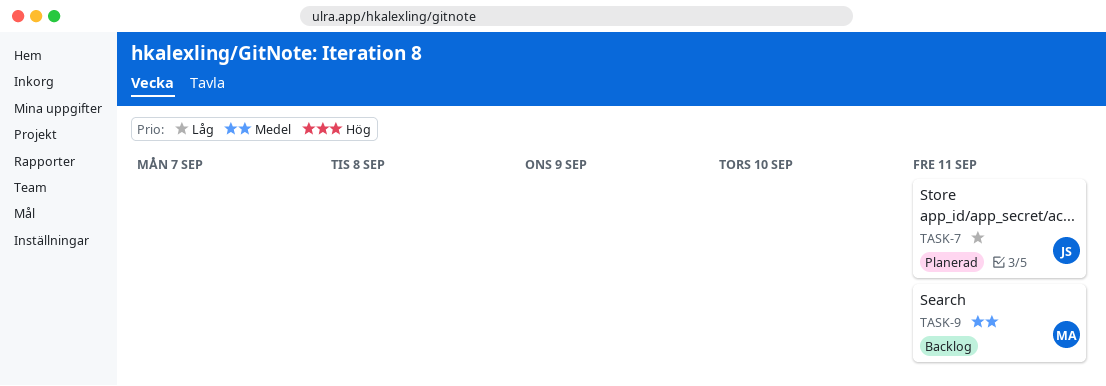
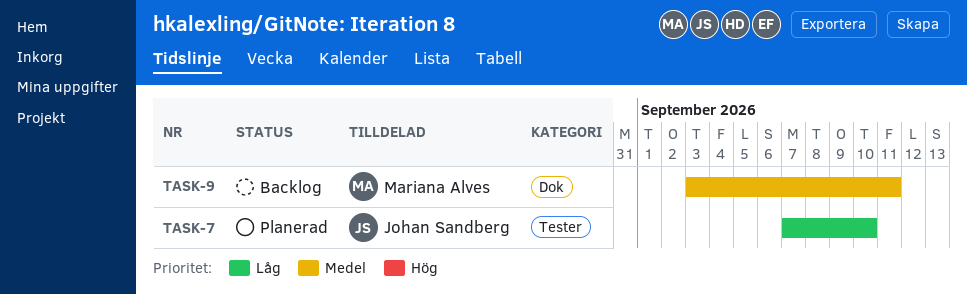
TASK-7, due: Sep 11 -> Sep 10

